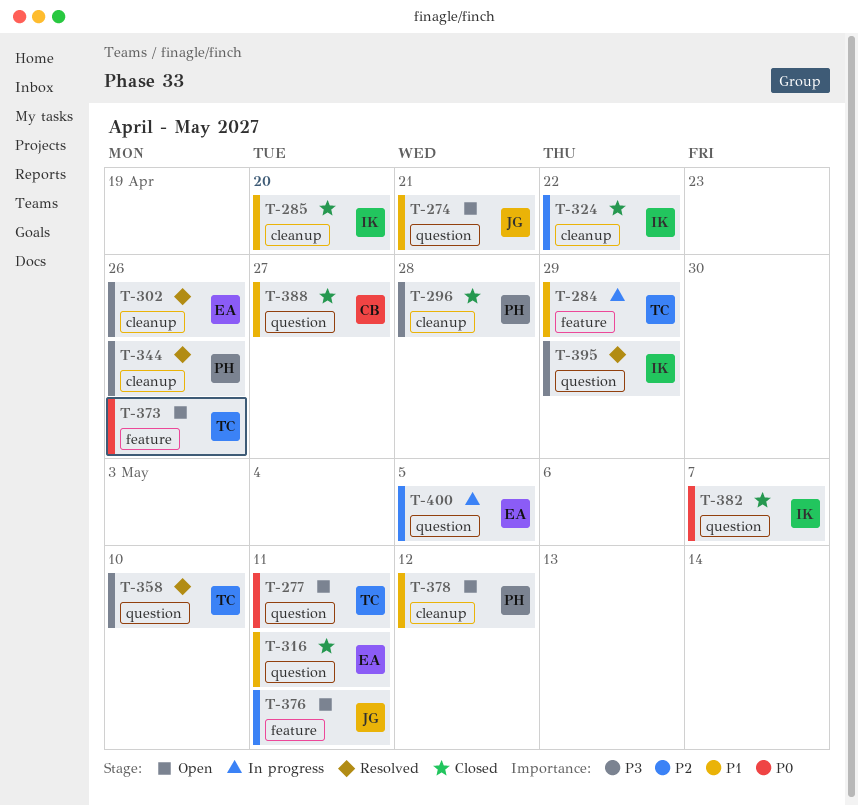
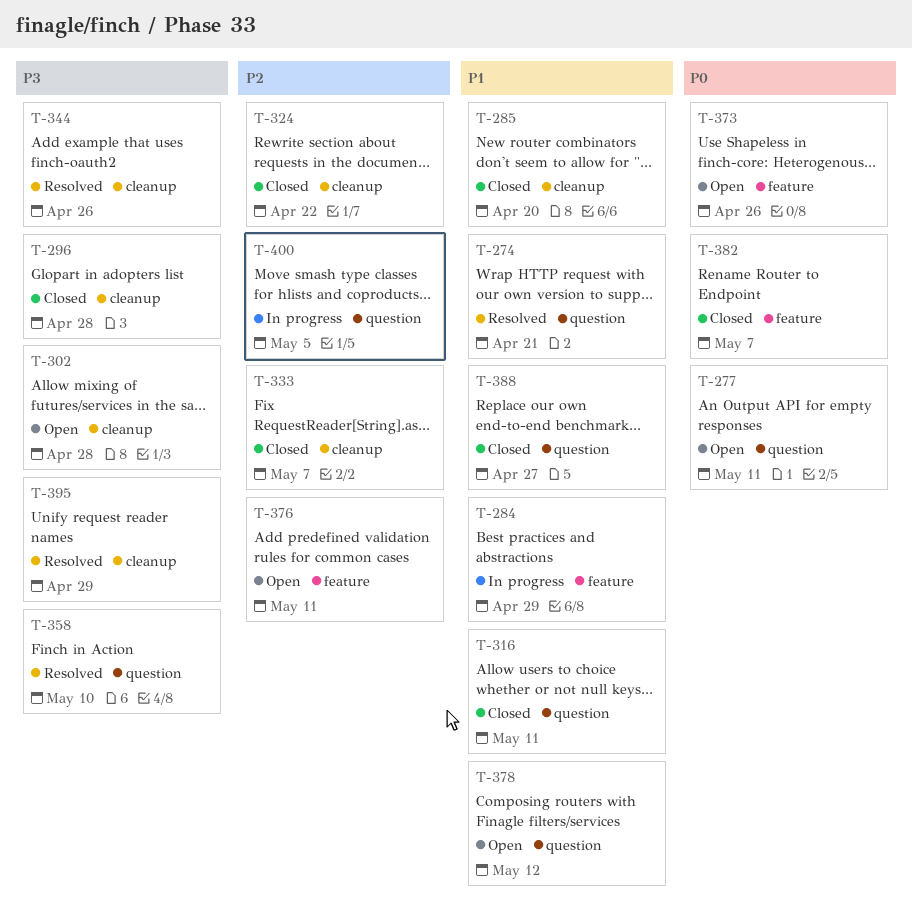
T-274, status: Open -> Resolved
T-302, status: Resolved -> Open
T-302, due: Apr 26 -> Apr 28
T-333: none -> present
T-378, label: cleanup -> question
T-382, label: question -> feature
T-395, label: question -> cleanup

